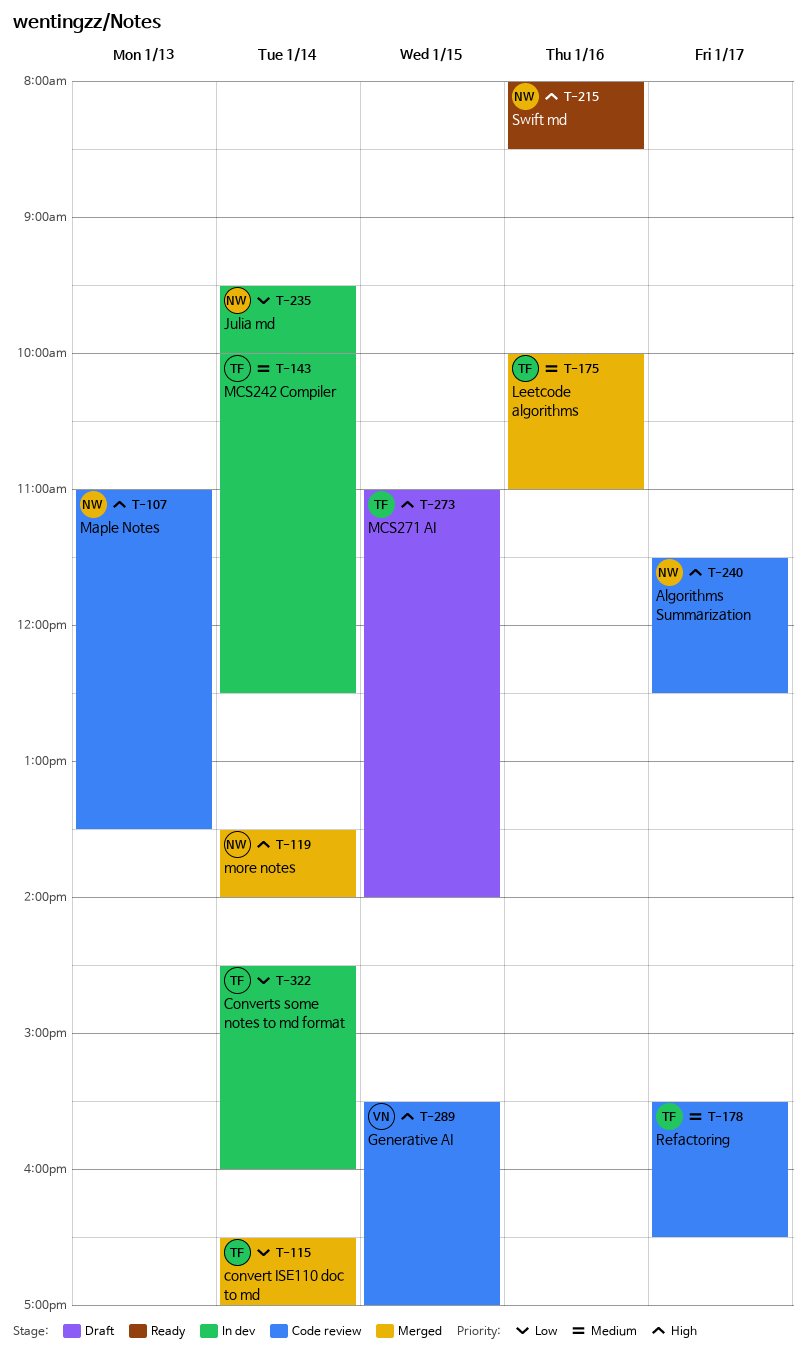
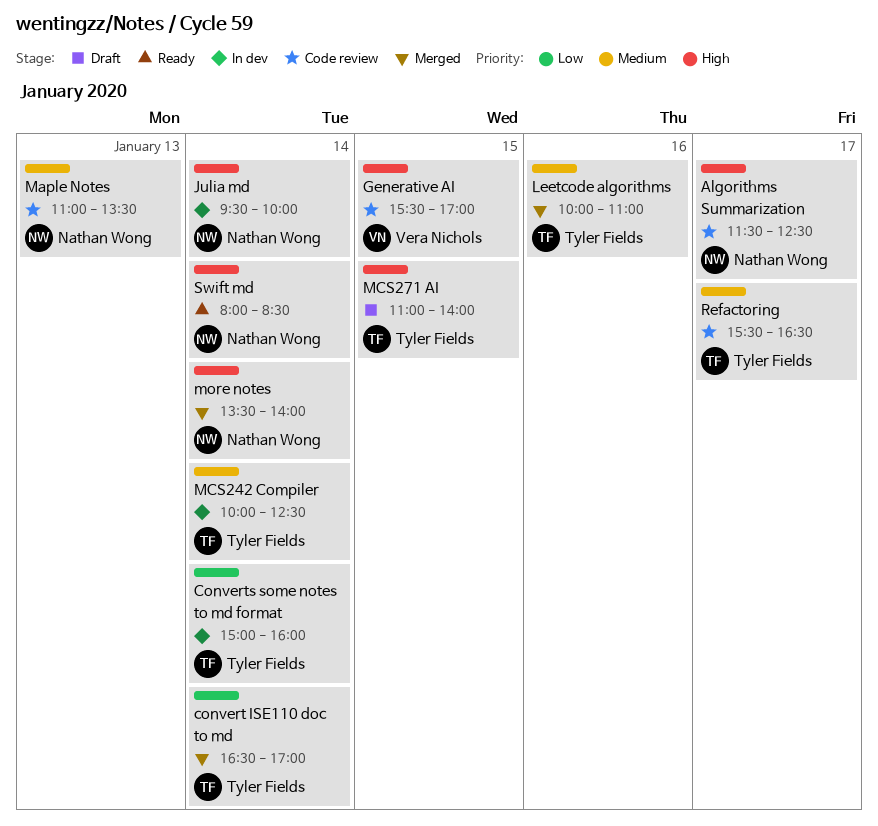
Converts some notes to md format, begins: 14:30 -> 15:00
Julia md, priority: Low -> High
Maple Notes, priority: High -> Medium
Swift md, day: Jan 16 -> Jan 14

